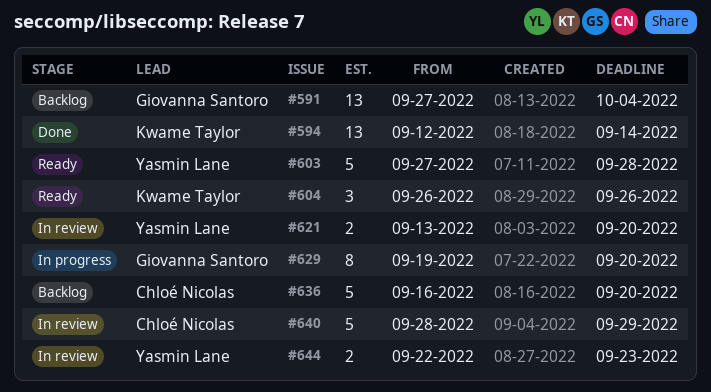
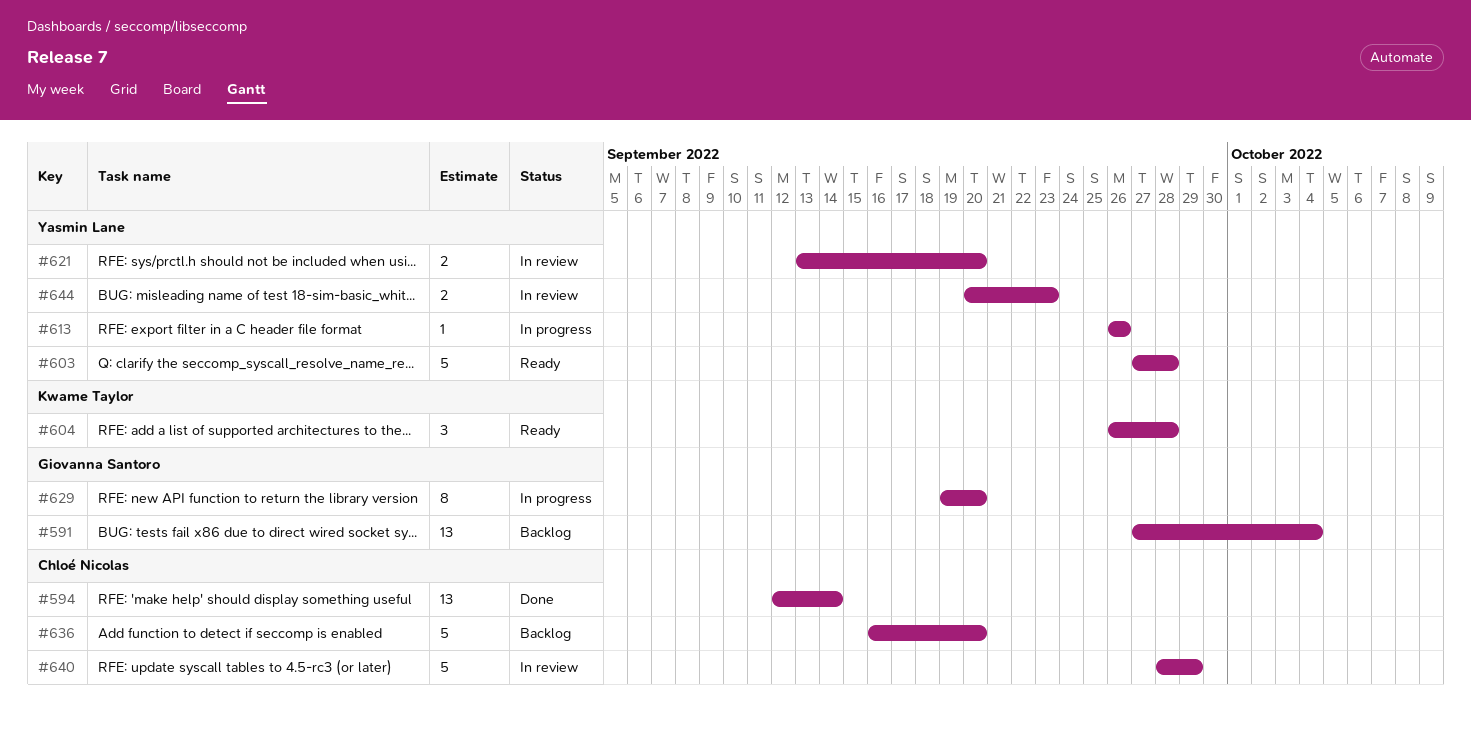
#594, owner: Kwame Taylor -> Chloé Nicolas
#604, due: Sep 26 -> Sep 28
#613: none -> present
#644, start: Sep 22 -> Sep 20

